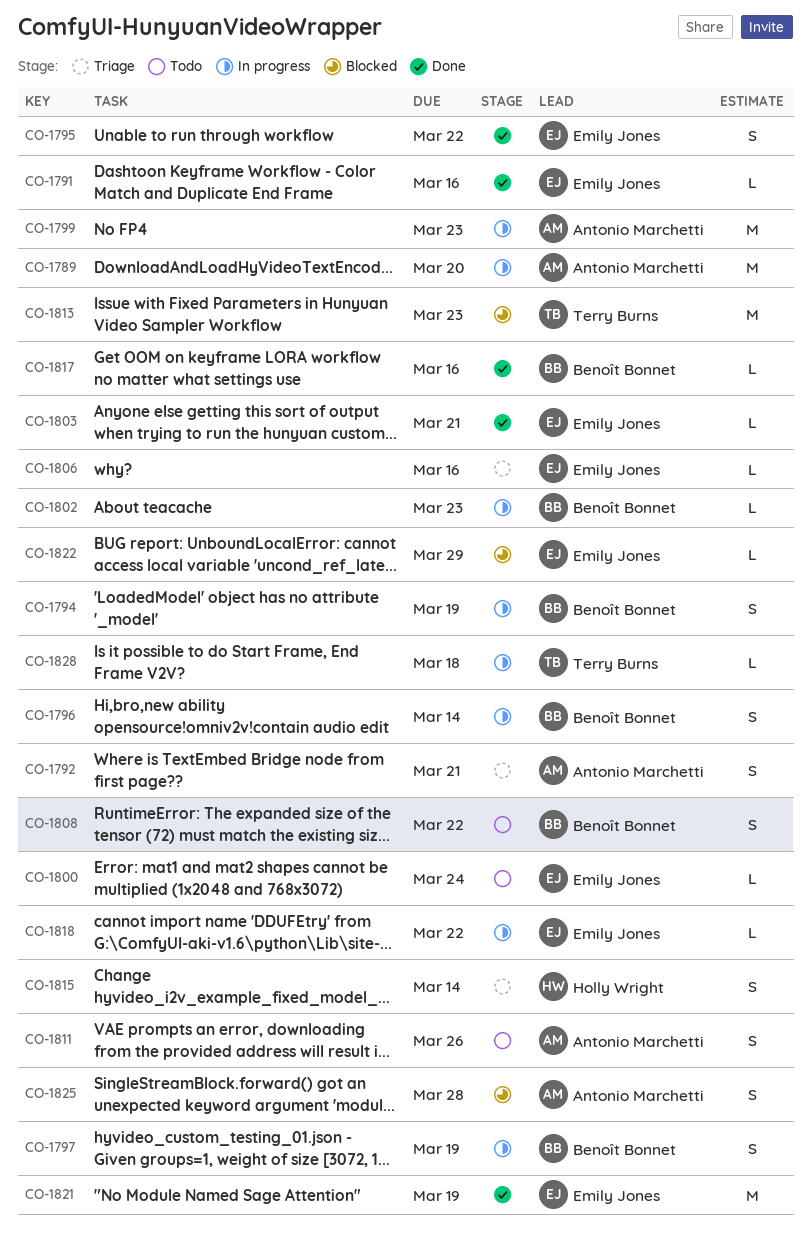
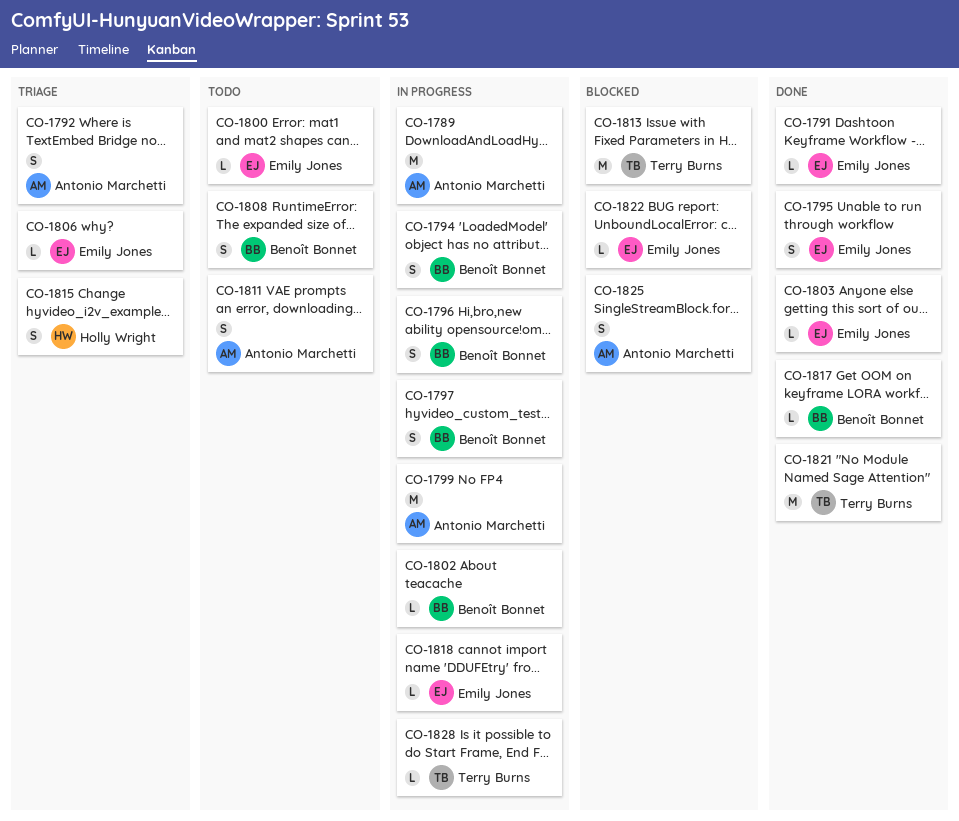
CO-1821, owner: Emily Jones -> Terry Burns

